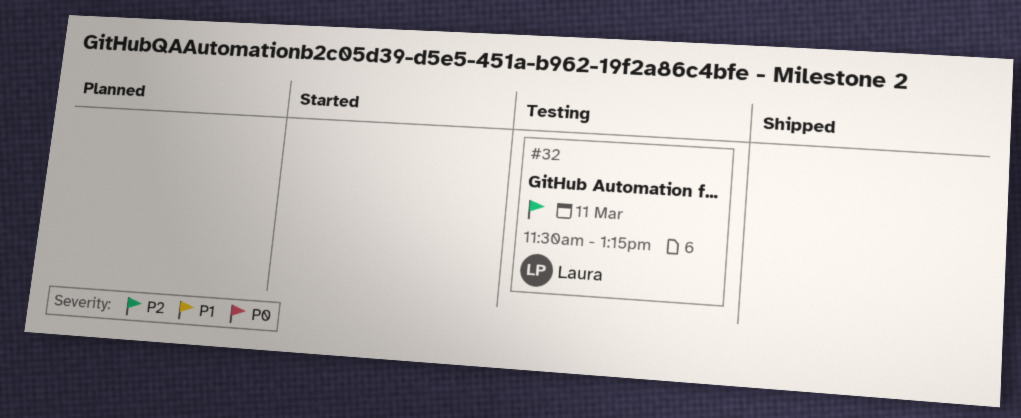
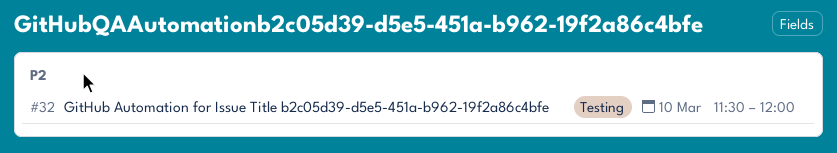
#32, day: Mar 11 -> Mar 10
#32, ends: 13:15 -> 12:00

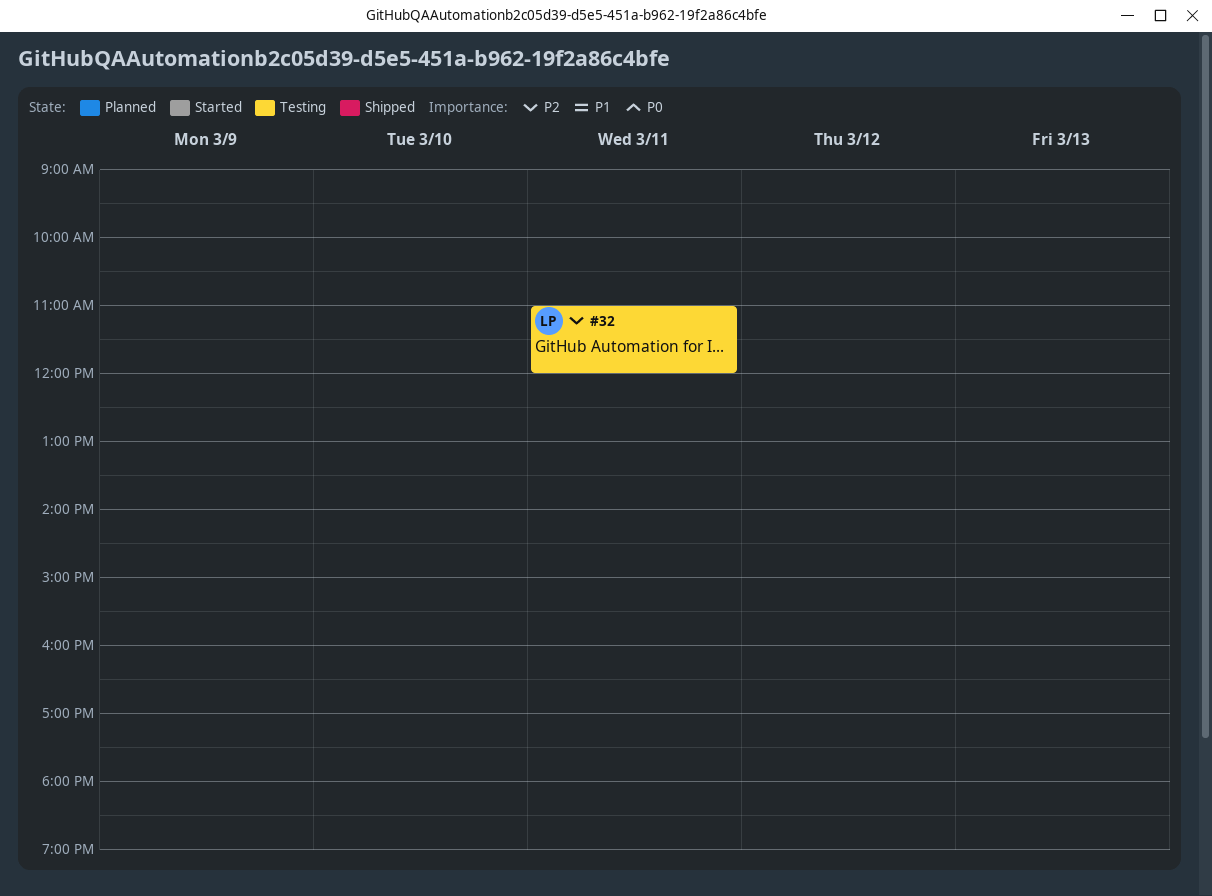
#32, day: Mar 10 -> Mar 11
#32, begins: 11:30 -> 11:00

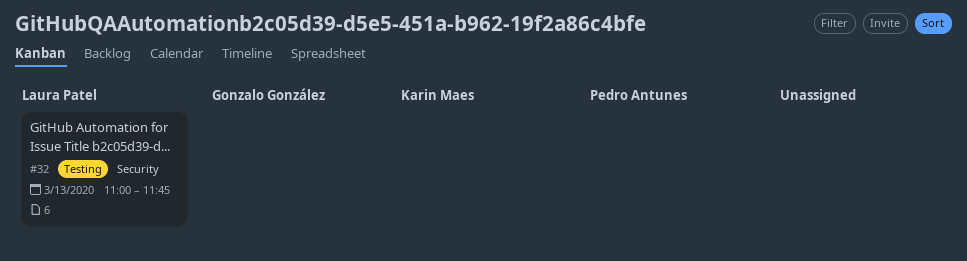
#32, day: Mar 11 -> Mar 13
#32, ends: 12:00 -> 11:45

